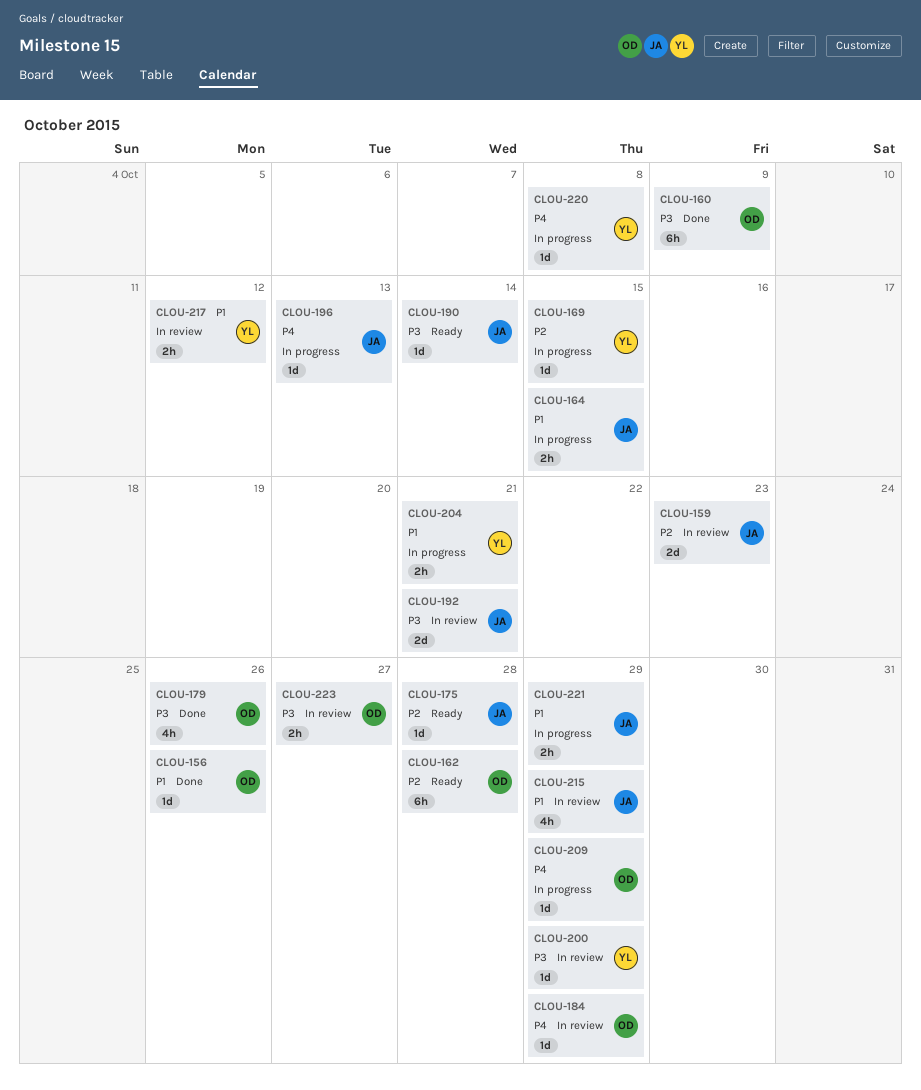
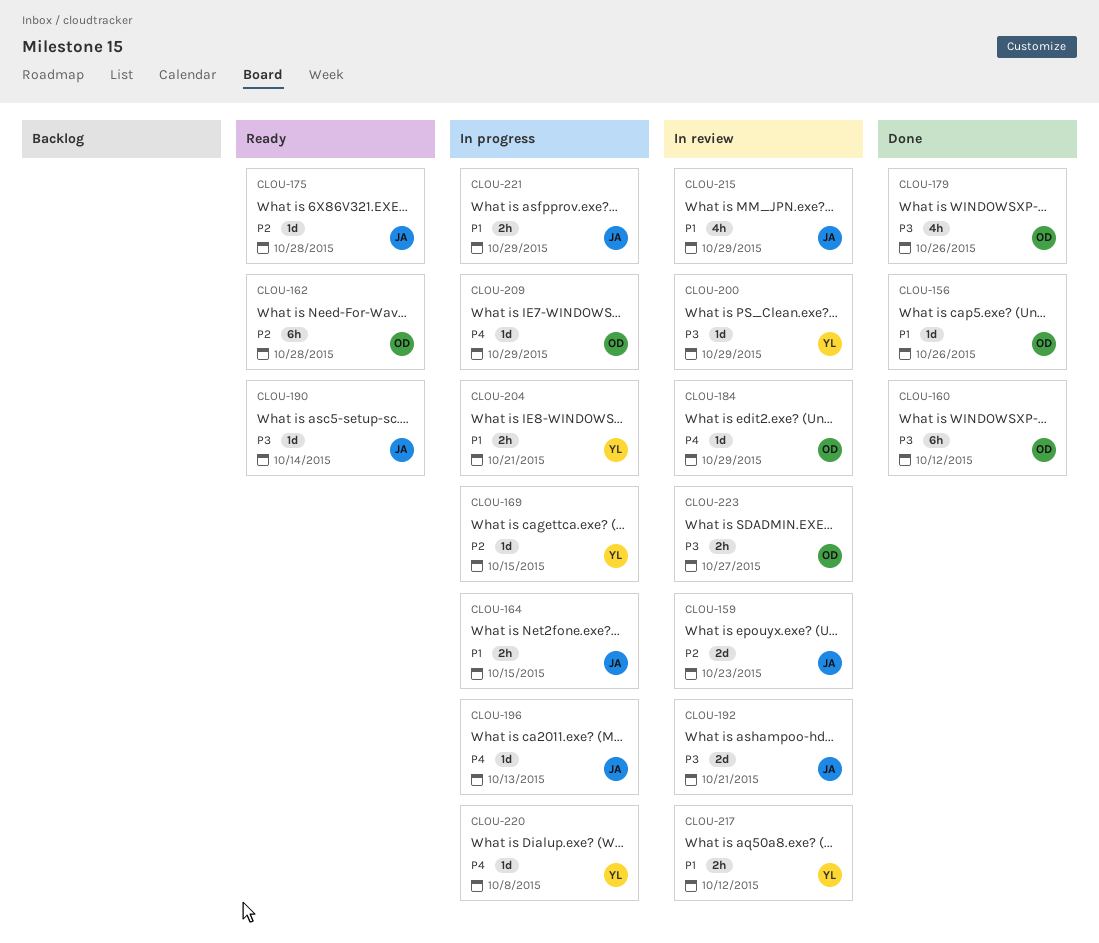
CLOU-160, due: Oct 9 -> Oct 12

